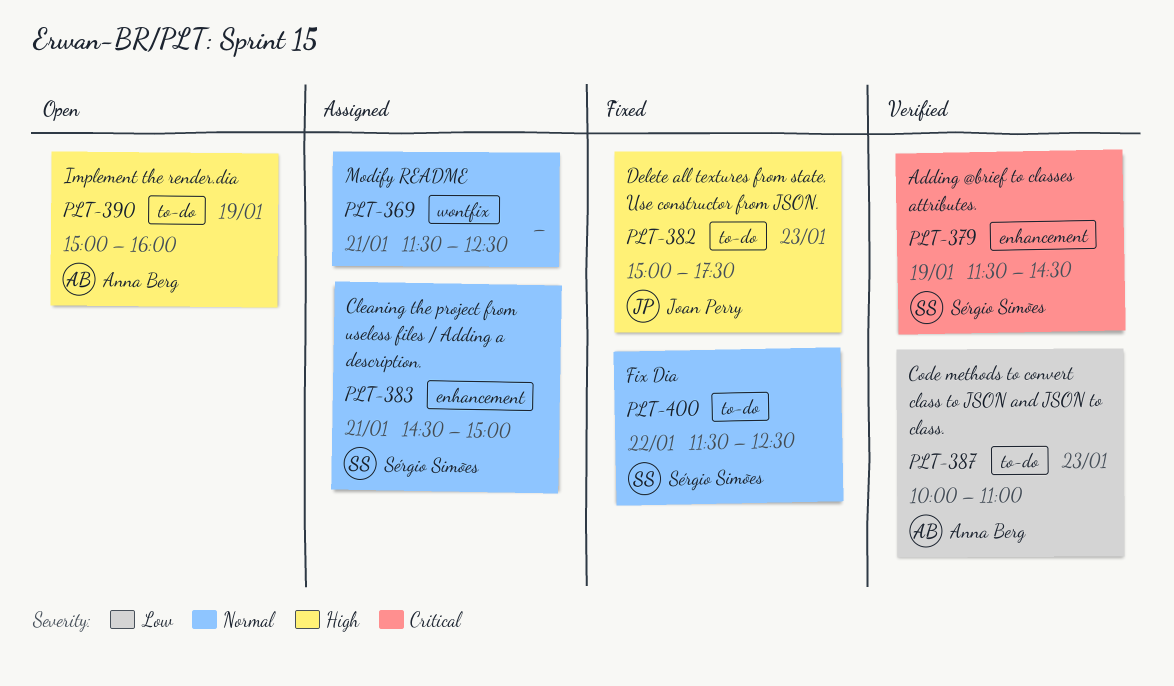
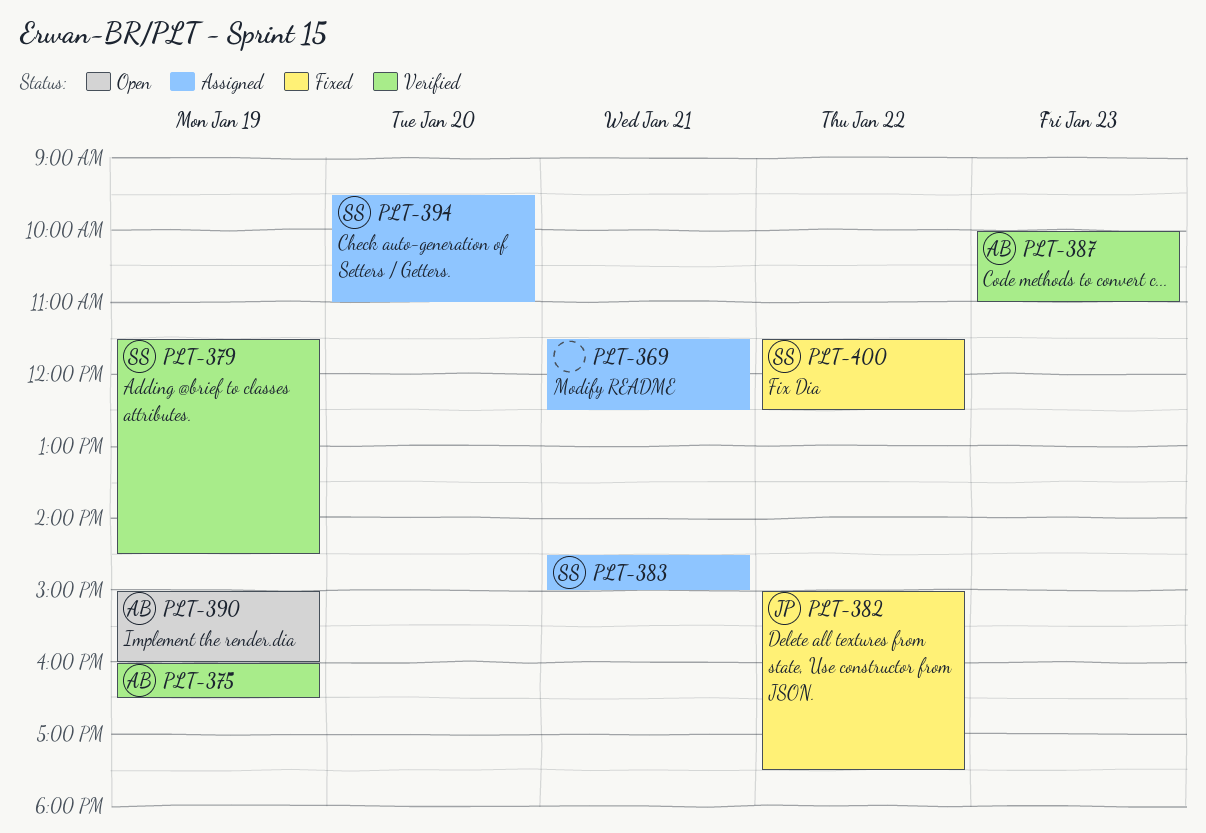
PLT-375: none -> present
PLT-382, day: Jan 23 -> Jan 22
PLT-394: none -> present

